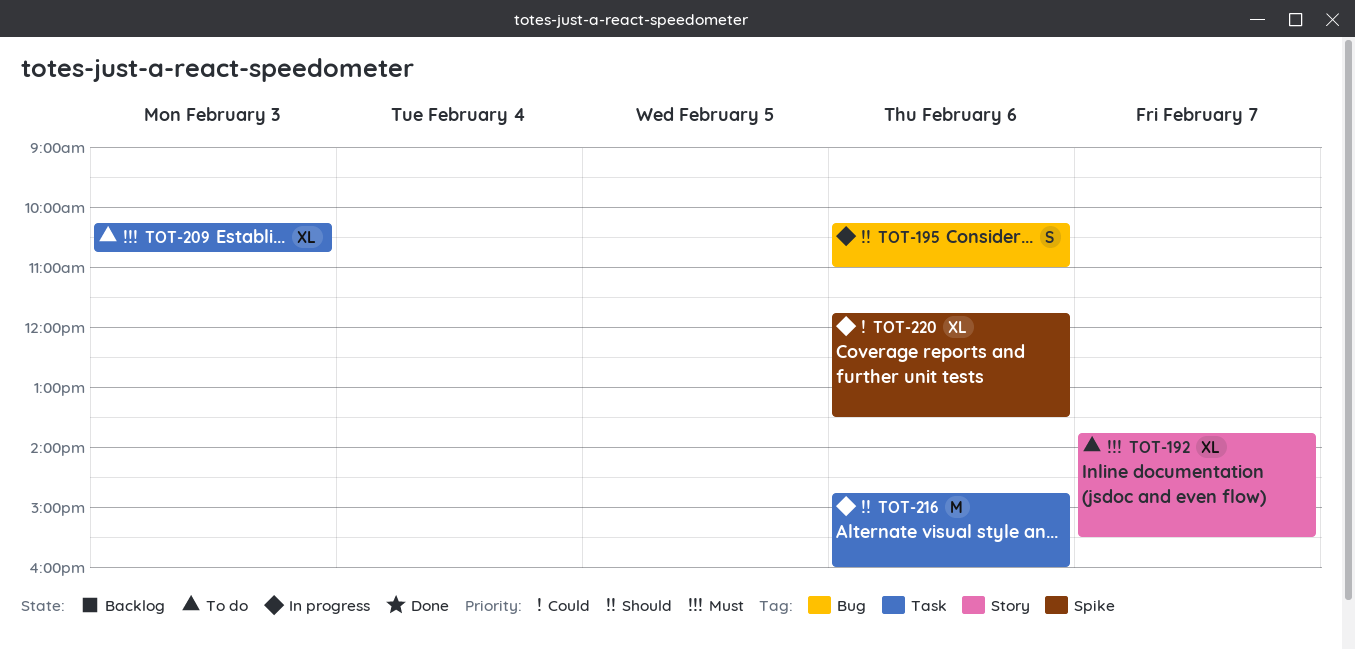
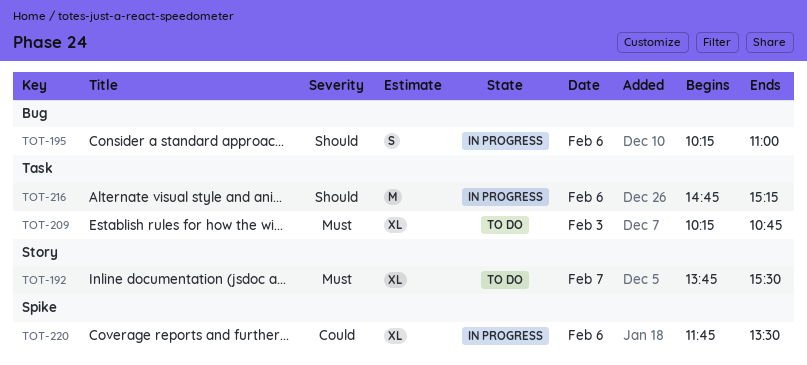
TOT-216, ends: 16:00 -> 15:15

